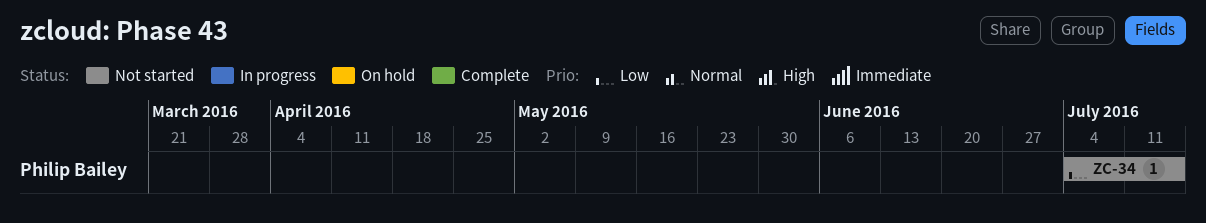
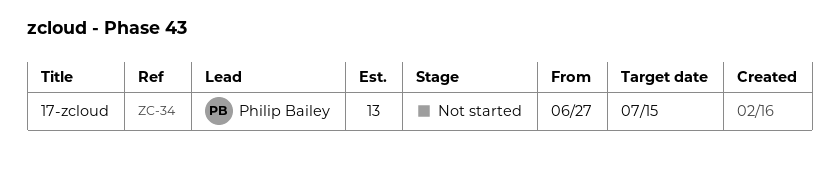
ZC-34, estimate: 1 -> 13
ZC-34, start: Jul 4 -> Jun 27

